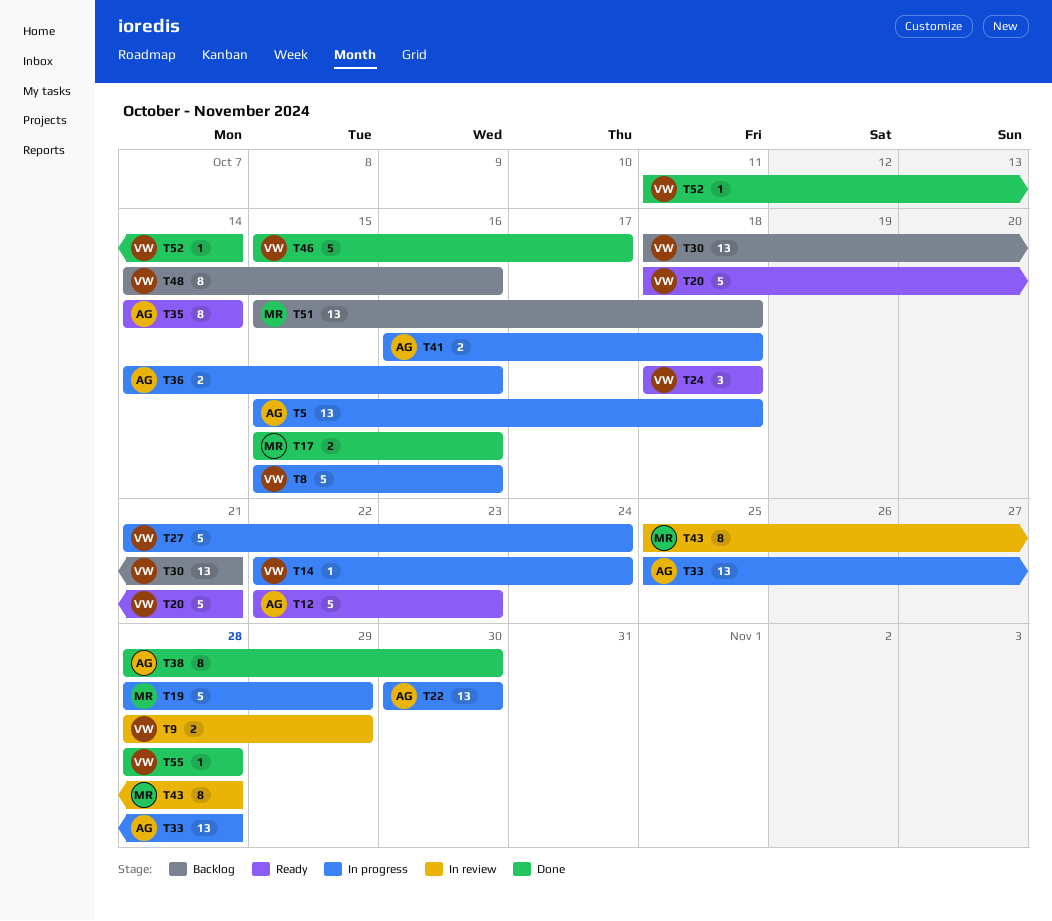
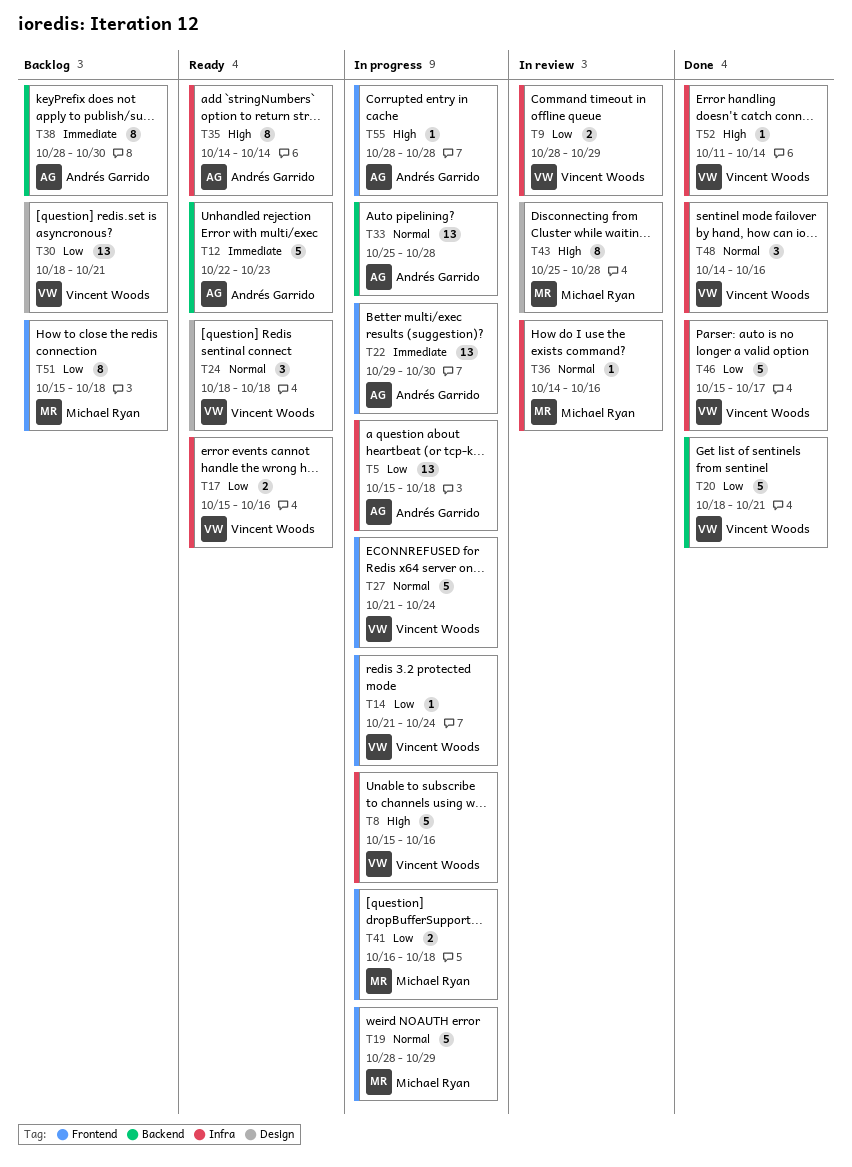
T14, start: Oct 22 -> Oct 21
T17, status: Done -> Ready
T17, owner: Michael Ryan -> Vincent Woods
T20, status: Ready -> Done
T22, start: Oct 30 -> Oct 29
T36, status: In progress -> In review
T36, owner: Andrés Garrido -> Michael Ryan
T36, estimate: 2 -> 1
T38, status: Done -> Backlog
T41, owner: Andrés Garrido -> Michael Ryan
T48, status: Backlog -> Done
T48, estimate: 8 -> 3
T51, estimate: 13 -> 8
T55, status: Done -> In progress
T55, owner: Vincent Woods -> Andrés Garrido

